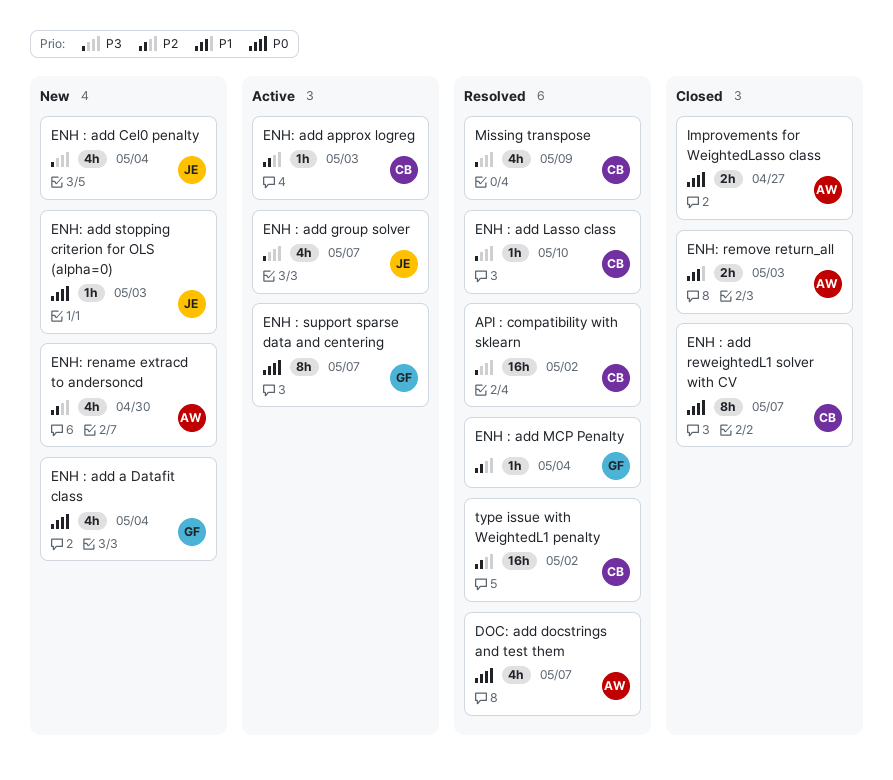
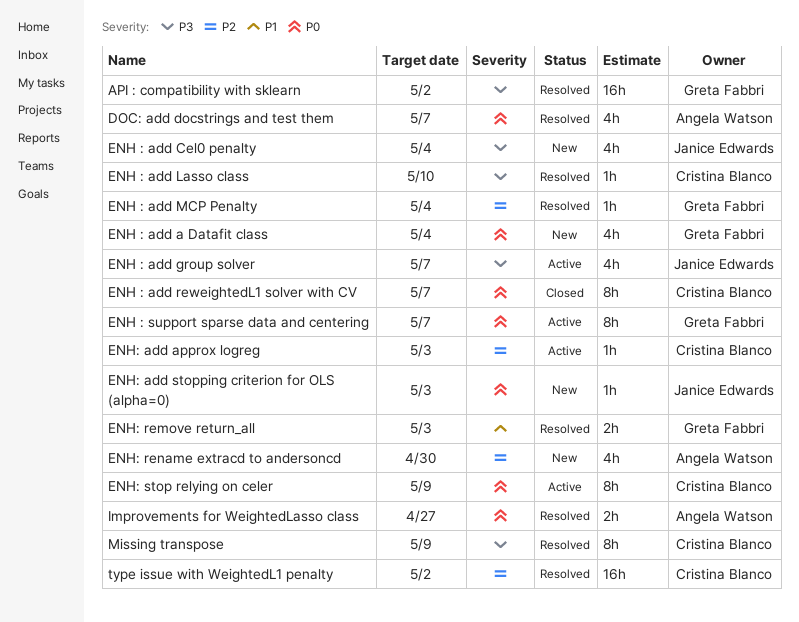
API : compatibility with sklearn, owner: Cristina Blanco -> Greta Fabbri
ENH: remove return_all, status: Closed -> Resolved
ENH: remove return_all, owner: Angela Watson -> Greta Fabbri
ENH: stop relying on celer: none -> present
Improvements for WeightedLasso class, status: Closed -> Resolved
Missing transpose, estimate: 4h -> 8h

